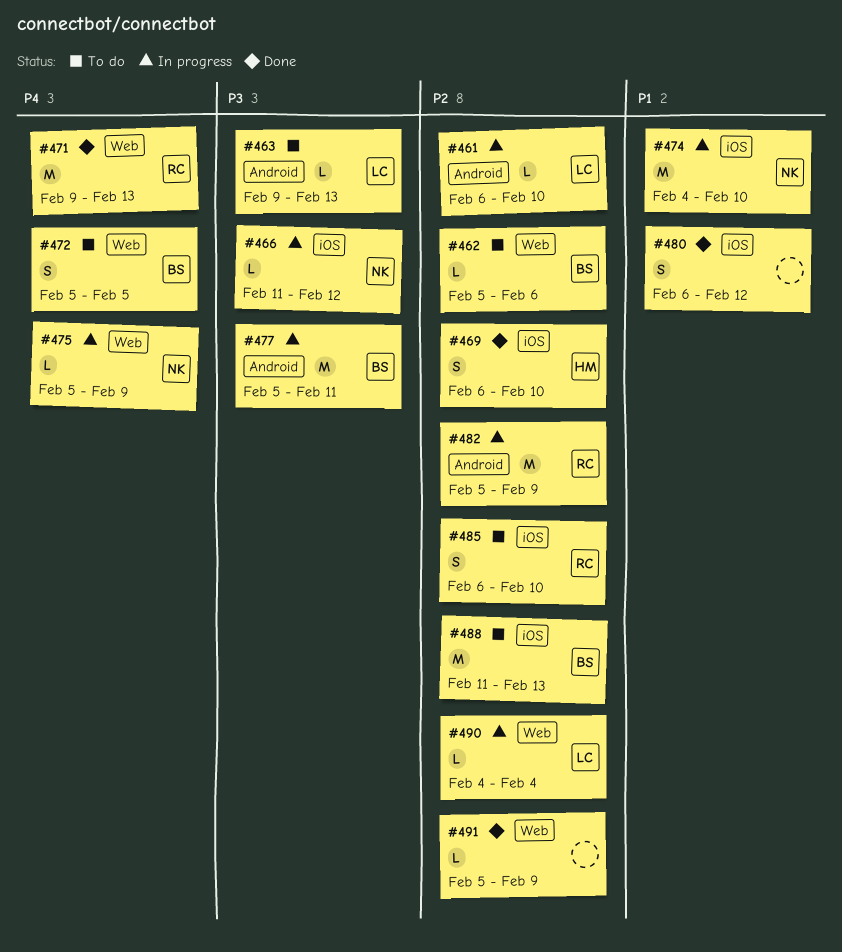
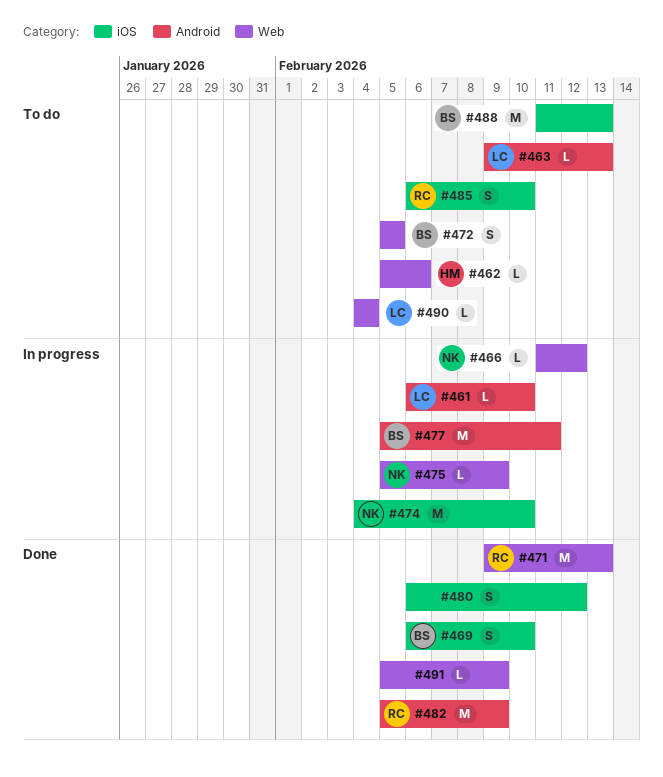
#462, owner: BS -> HM
#466, label: iOS -> Web
#469, owner: HM -> BS
#482, status: In progress -> Done
#490, status: In progress -> To do

